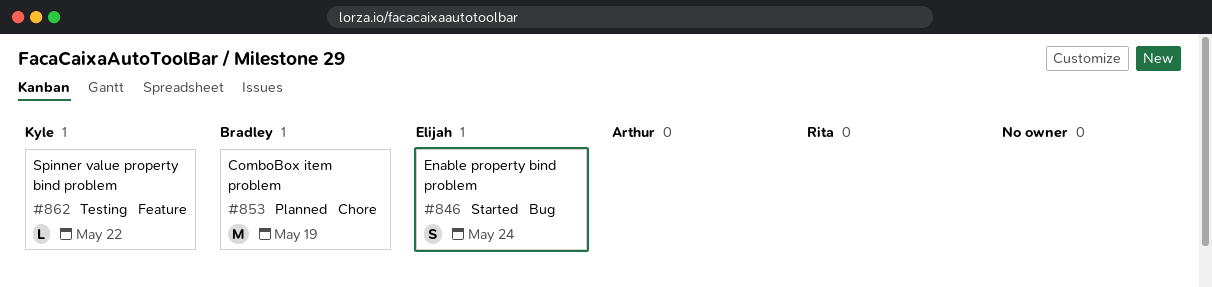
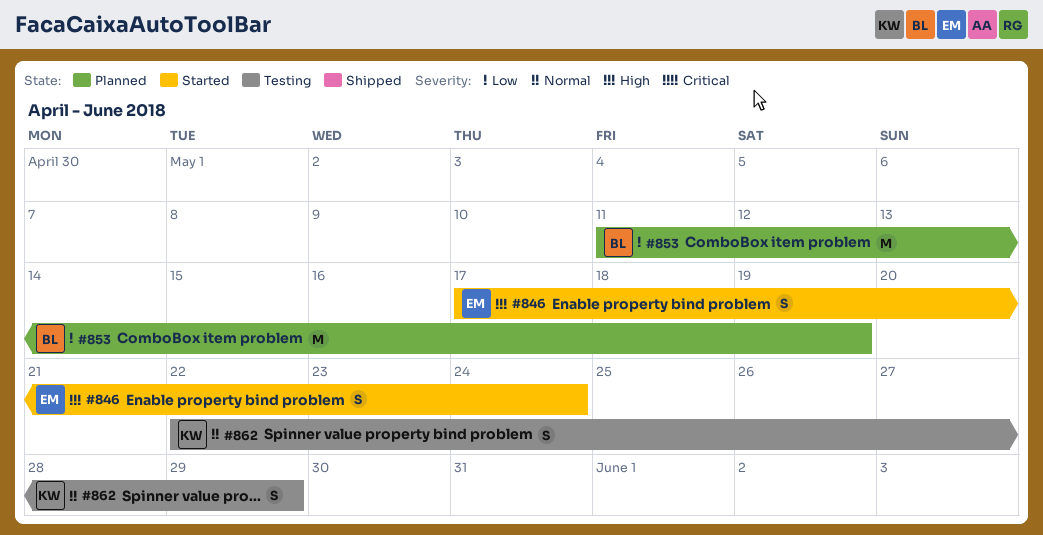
#862, estimate: L -> S
#862, due: May 22 -> May 29

